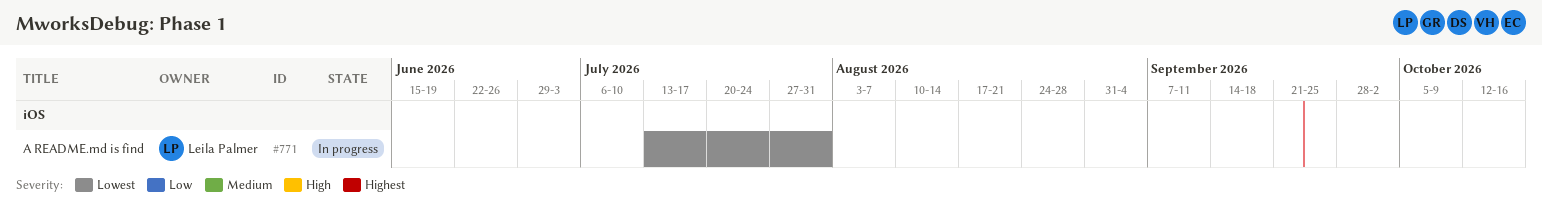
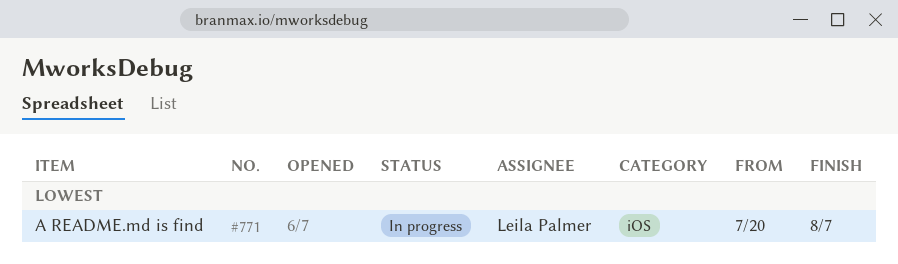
#771, start: Jul 13 -> Jul 20
#771, due: Jul 31 -> Aug 7

